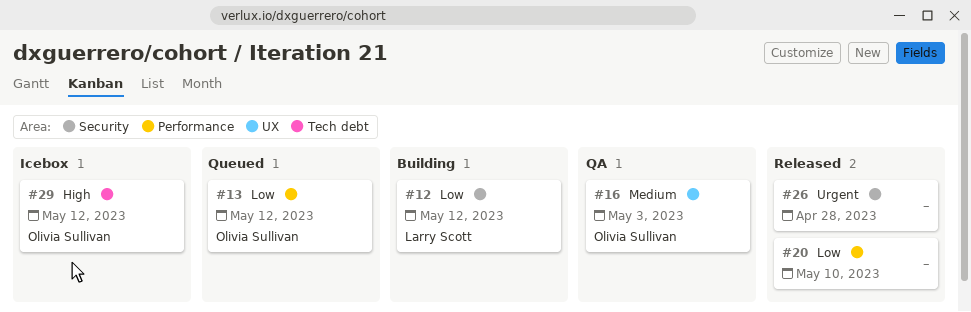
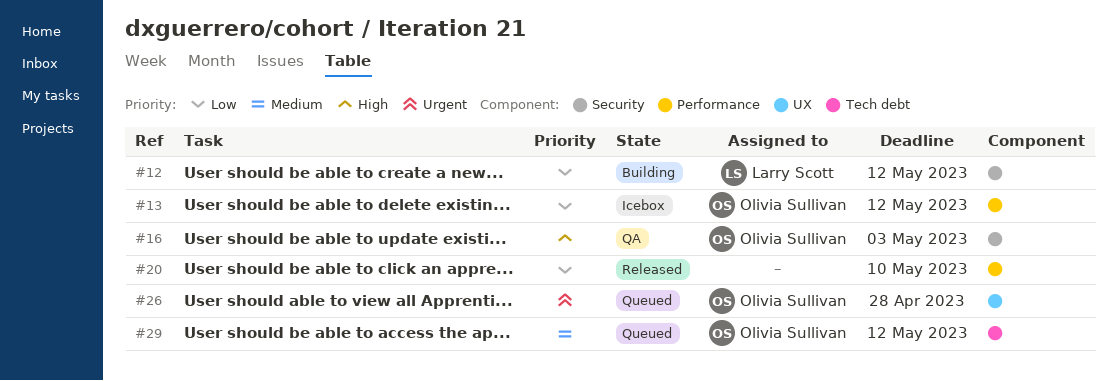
#13, status: Queued -> Icebox
#16, priority: Medium -> High
#16, label: UX -> Security
#26, status: Released -> Queued
#26, owner: none -> Olivia Sullivan
#26, label: Security -> UX
#29, status: Icebox -> Queued
#29, priority: High -> Medium

